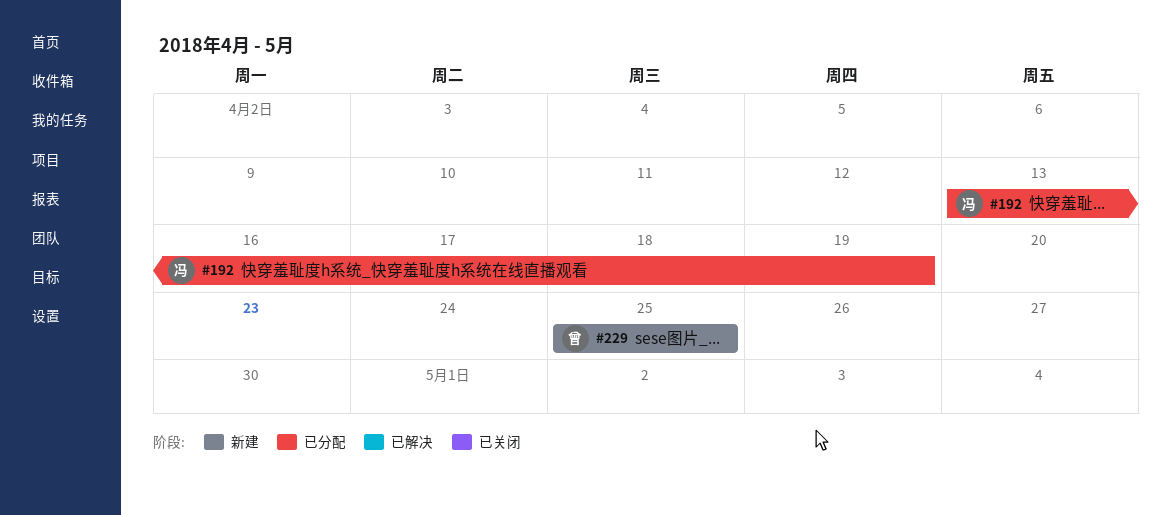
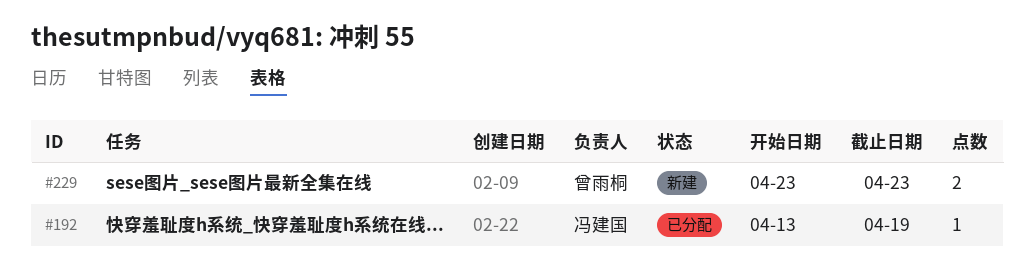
#229, start: Apr 25 -> Apr 23
#229, due: Apr 25 -> Apr 23

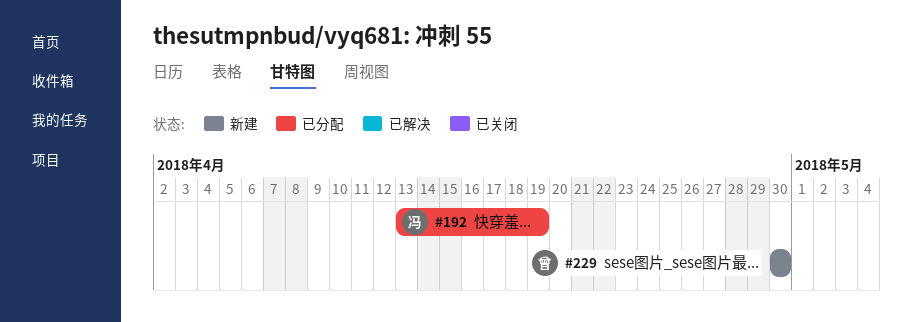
#229, start: Apr 23 -> Apr 30
#229, due: Apr 23 -> Apr 30

